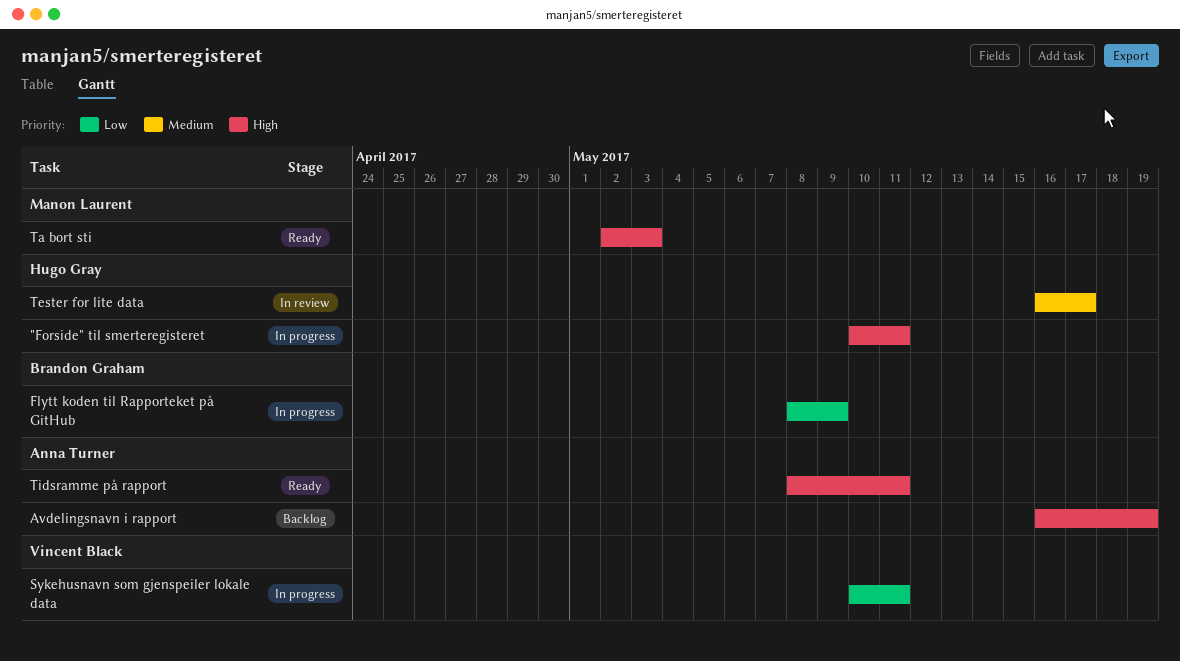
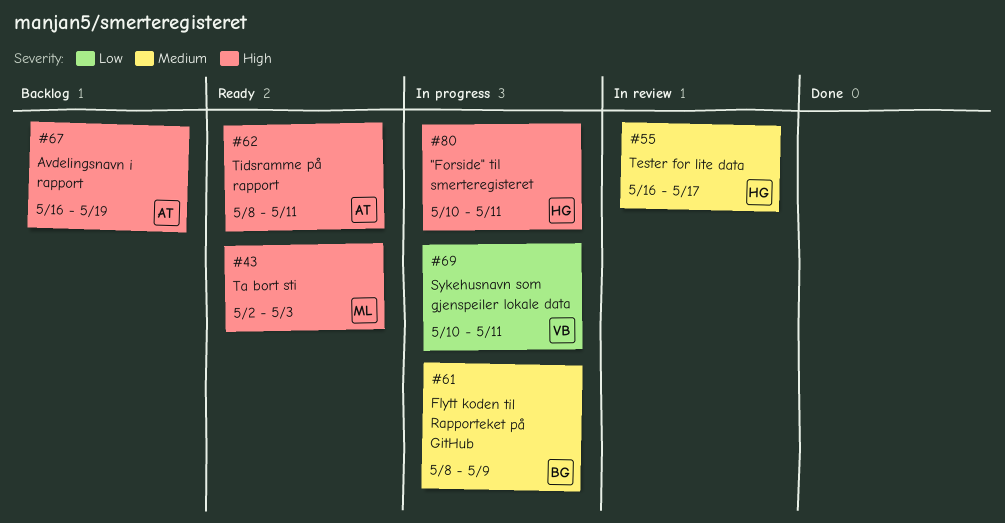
Flytt koden til Rapporteket på GitHub, priority: Low -> Medium

